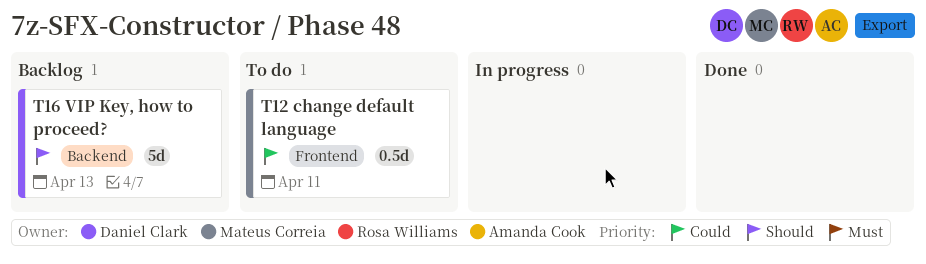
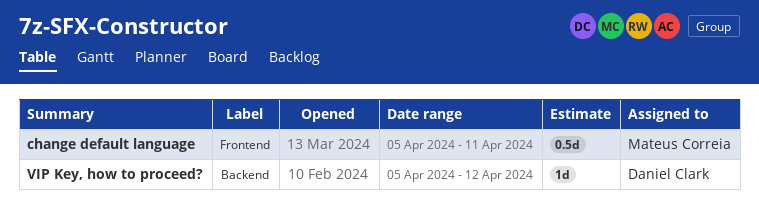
VIP Key, how to proceed?, estimate: 5d -> 1d
VIP Key, how to proceed?, due: Apr 13 -> Apr 12

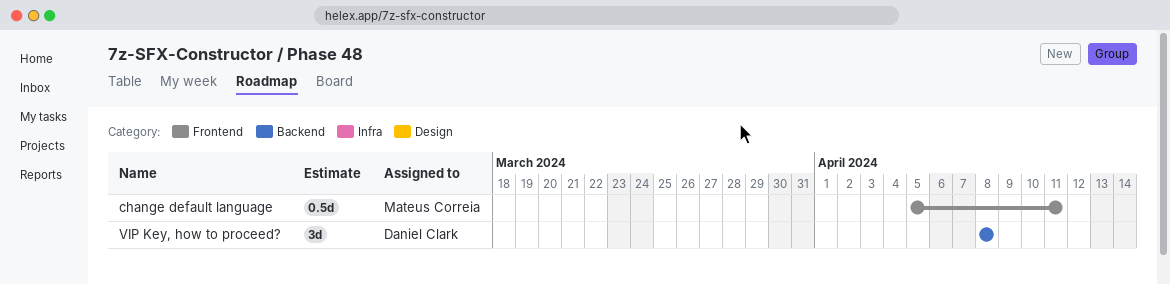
VIP Key, how to proceed?, estimate: 1d -> 3d
VIP Key, how to proceed?, start: Apr 5 -> Apr 8
VIP Key, how to proceed?, due: Apr 12 -> Apr 8

